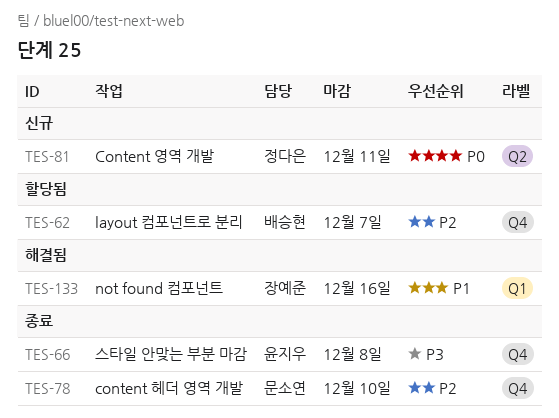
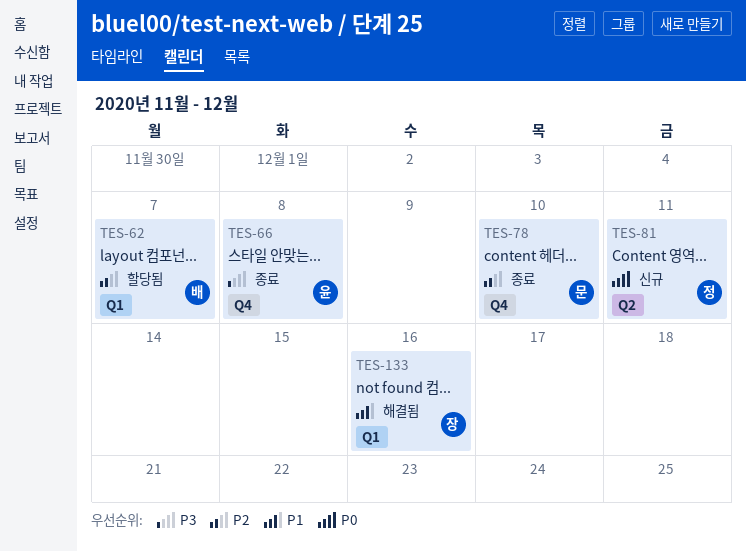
TES-62, label: Q4 -> Q1

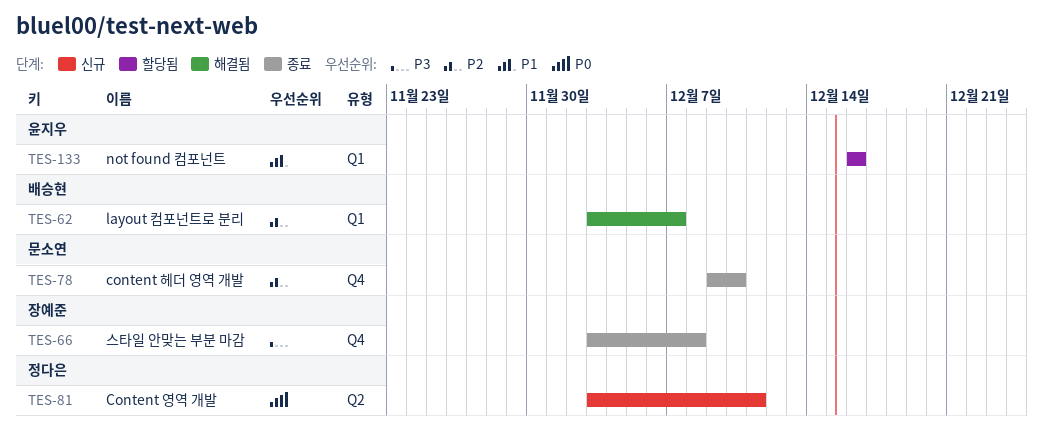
TES-62, status: 할당됨 -> 해결됨
TES-66, owner: 윤지우 -> 장예준
TES-133, status: 해결됨 -> 할당됨
TES-133, owner: 장예준 -> 윤지우

